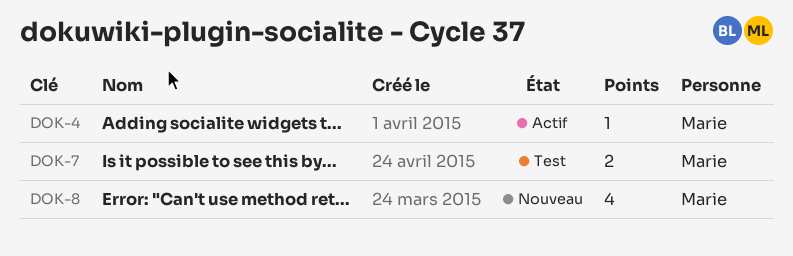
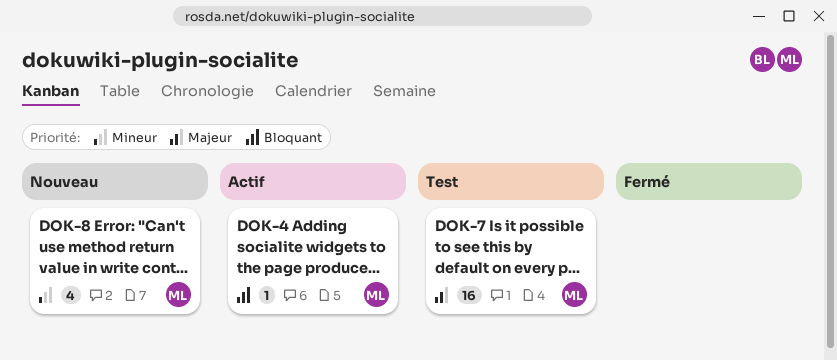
DOK-7, estimate: 2 -> 16

